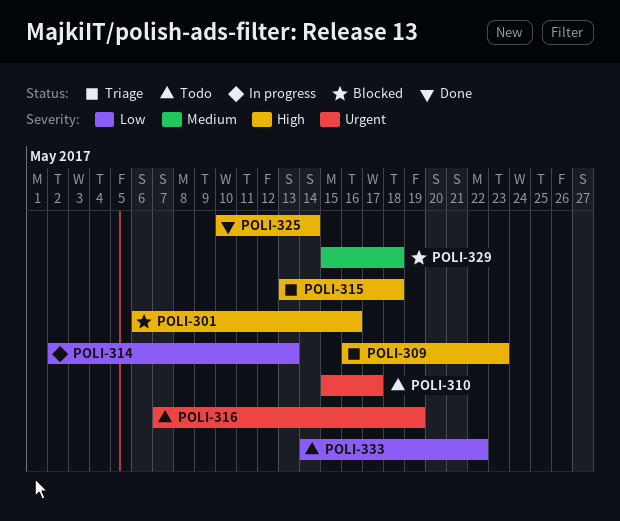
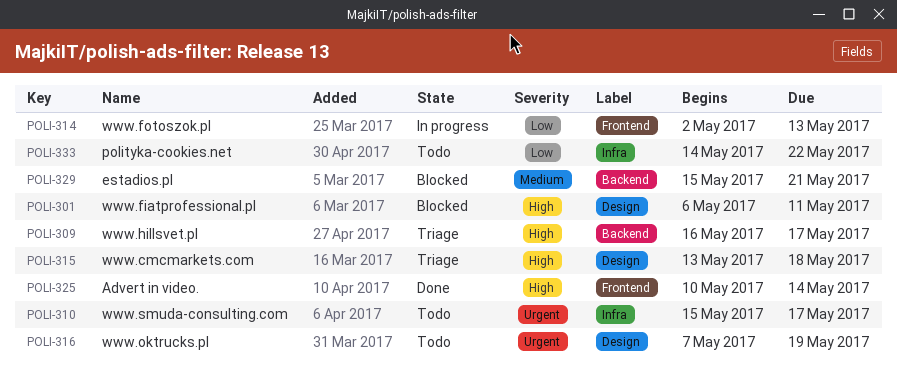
POLI-301, due: May 16 -> May 11
POLI-309, due: May 23 -> May 17
POLI-329, due: May 18 -> May 21

